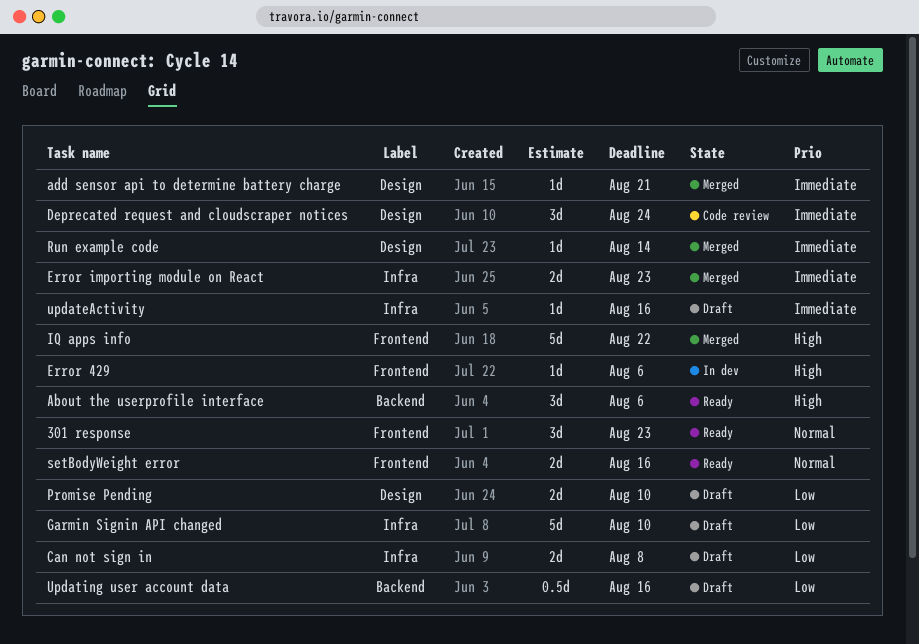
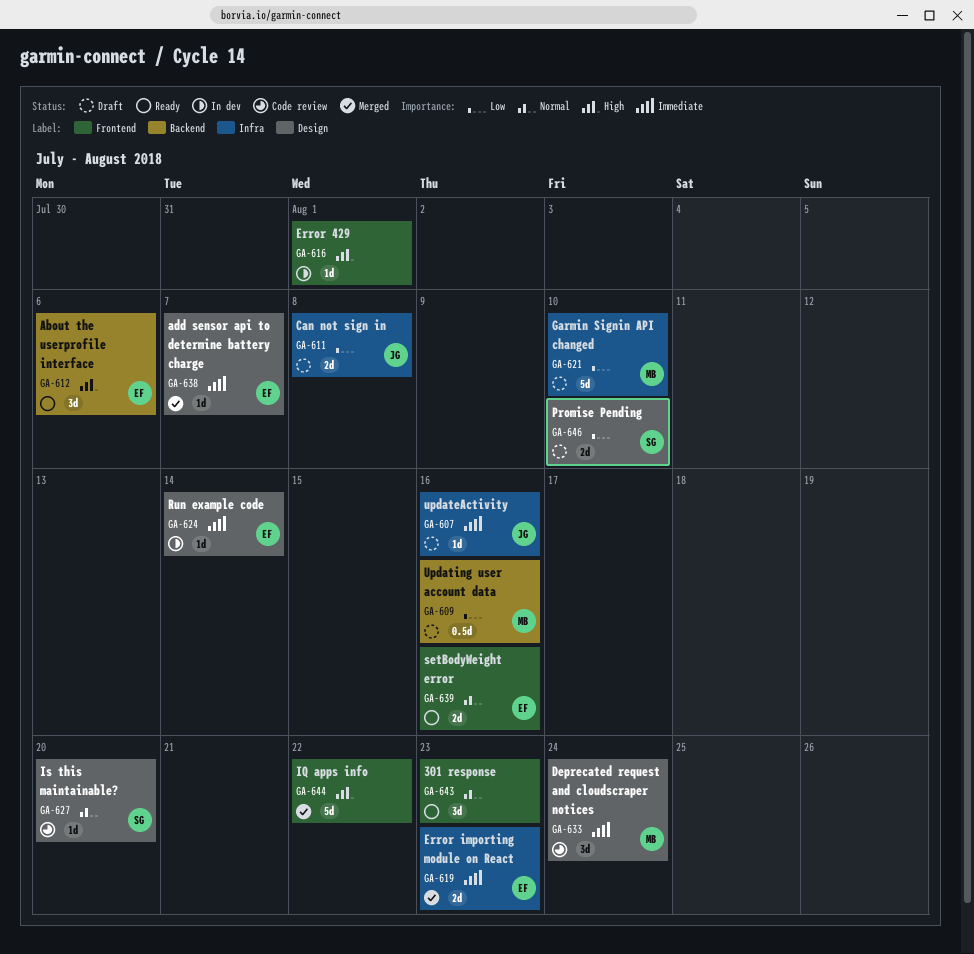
add sensor api to determine battery charge, due: Aug 21 -> Aug 7
Error 429, due: Aug 6 -> Aug 1
Is this maintainable?: none -> present
Run example code, status: Merged -> In dev

